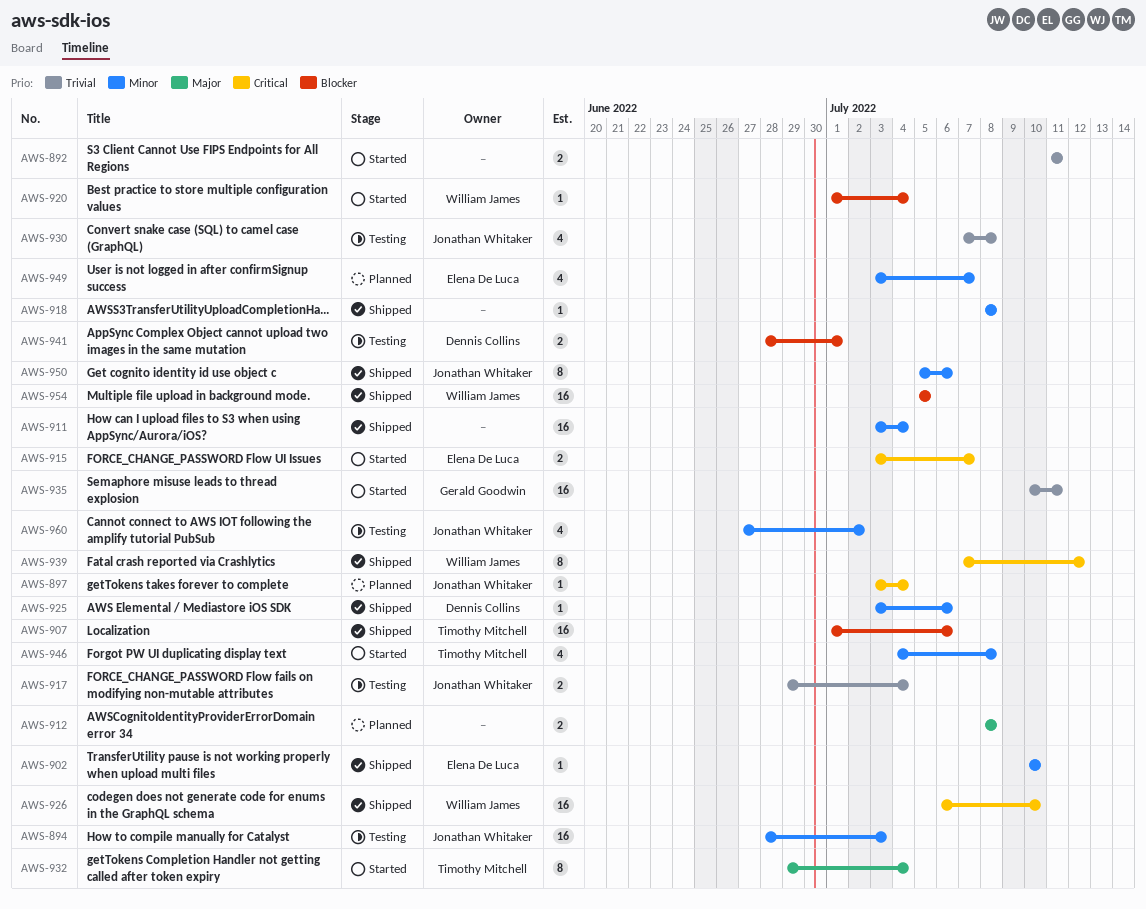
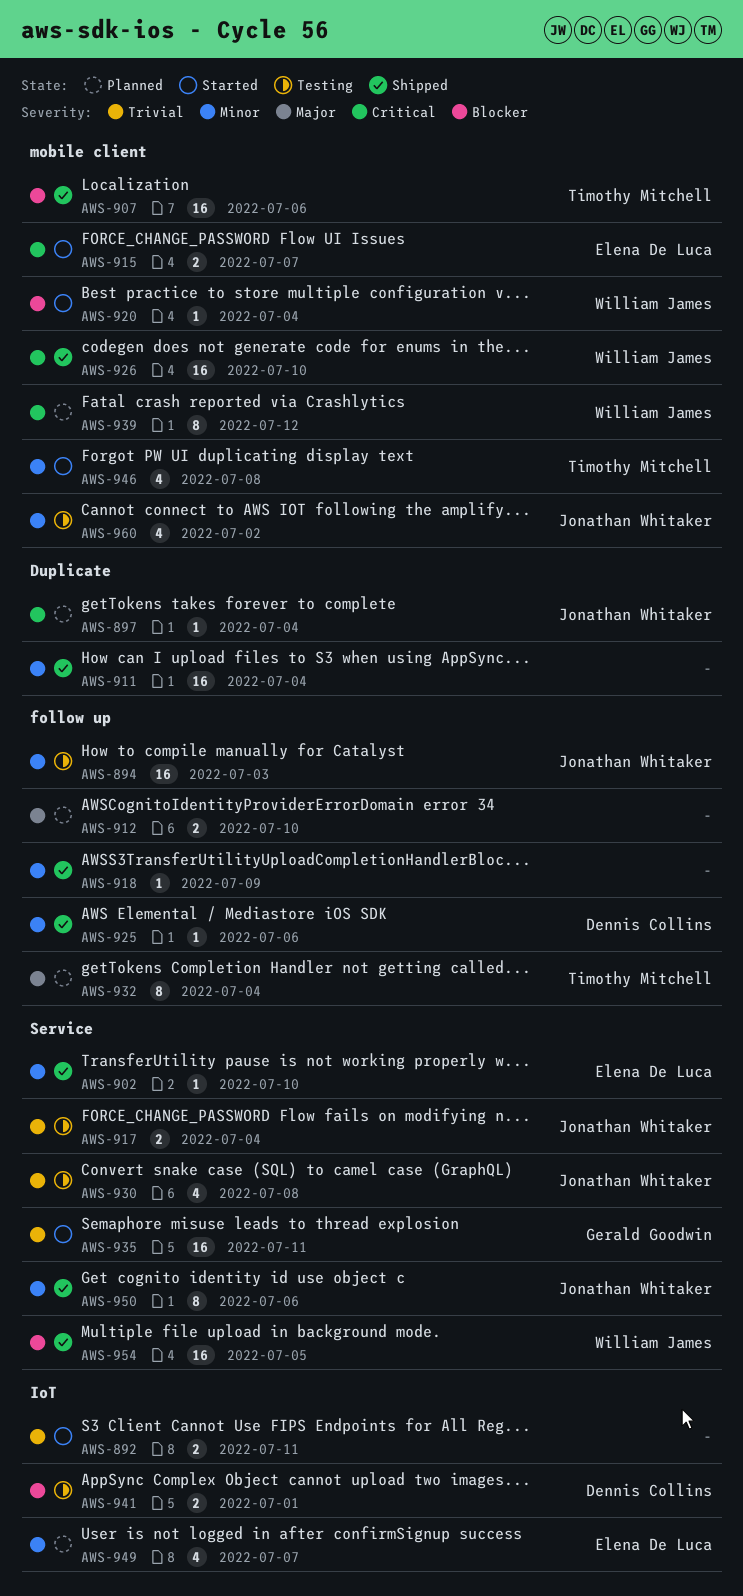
AWS-912, due: Jul 8 -> Jul 10
AWS-918, due: Jul 8 -> Jul 9
AWS-932, status: Started -> Planned
AWS-939, status: Shipped -> Planned

